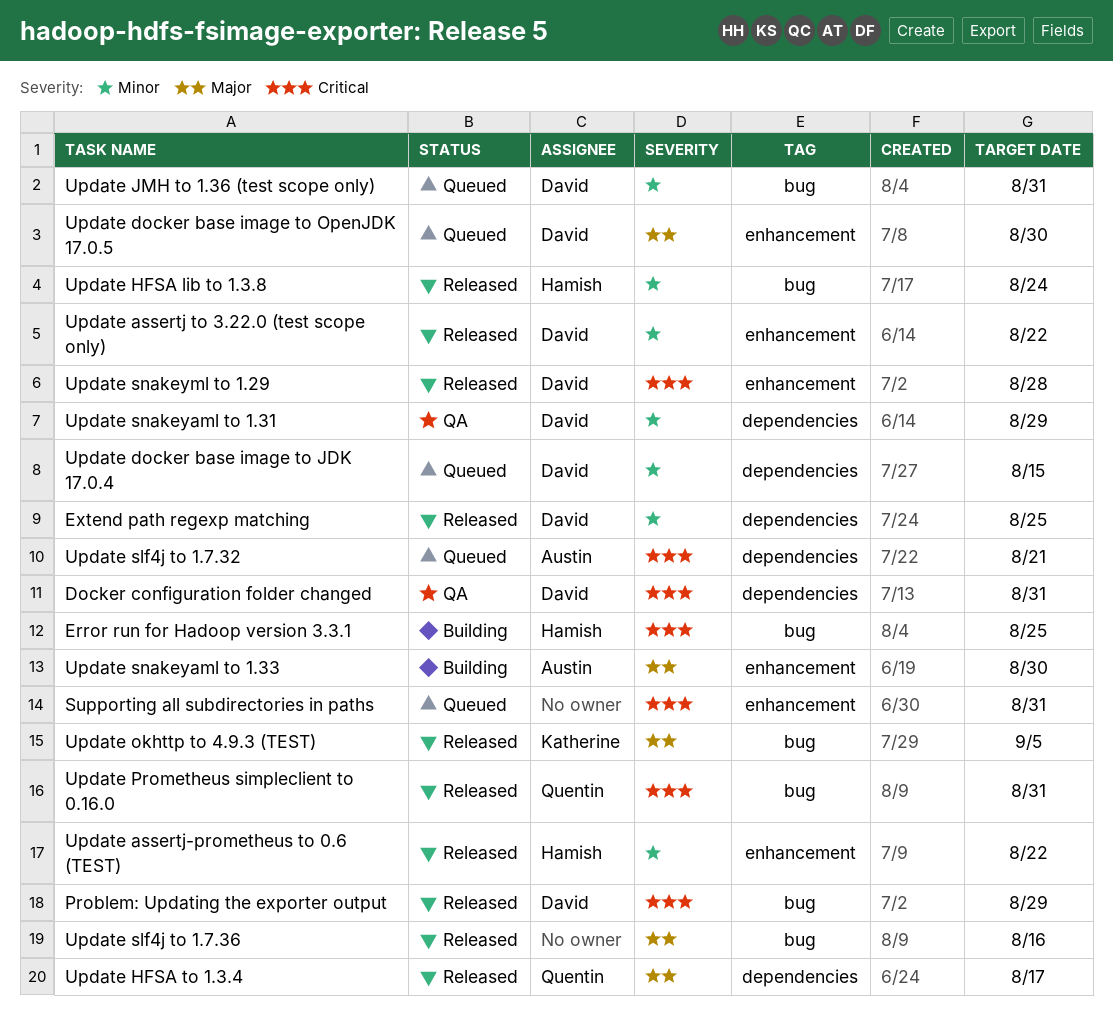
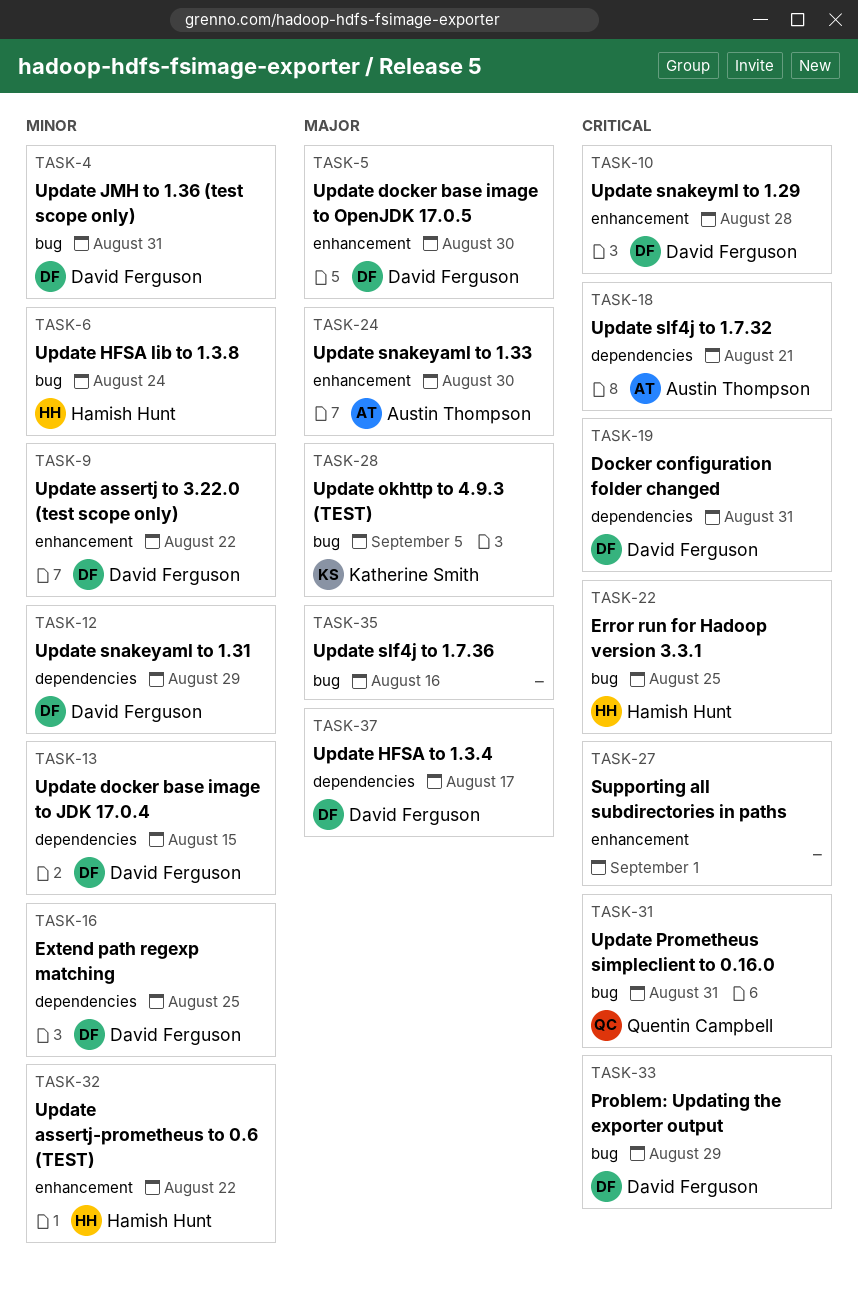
Supporting all subdirectories in paths, due: Aug 31 -> Sep 1
Update HFSA to 1.3.4, owner: Quentin Campbell -> David Ferguson

